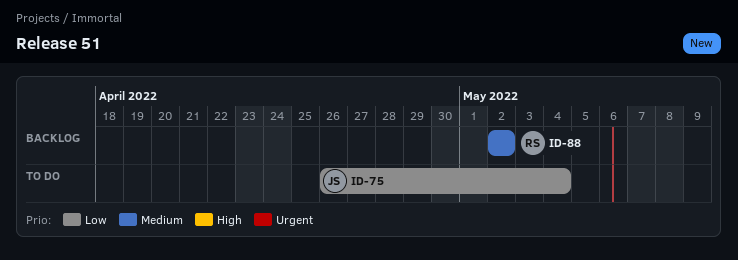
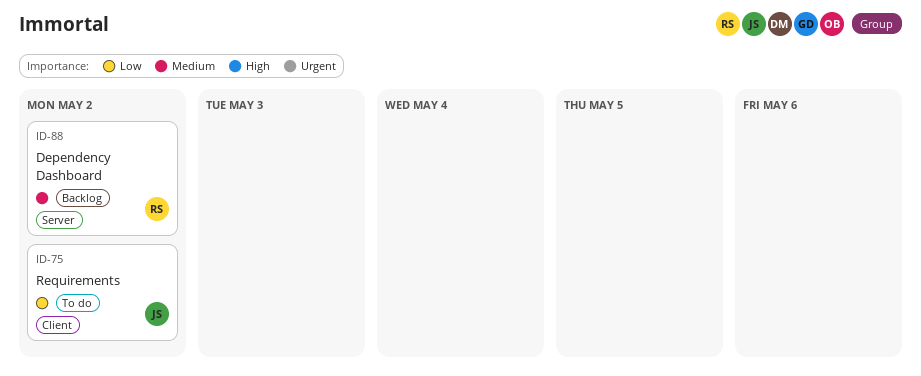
ID-75, due: May 4 -> May 2

